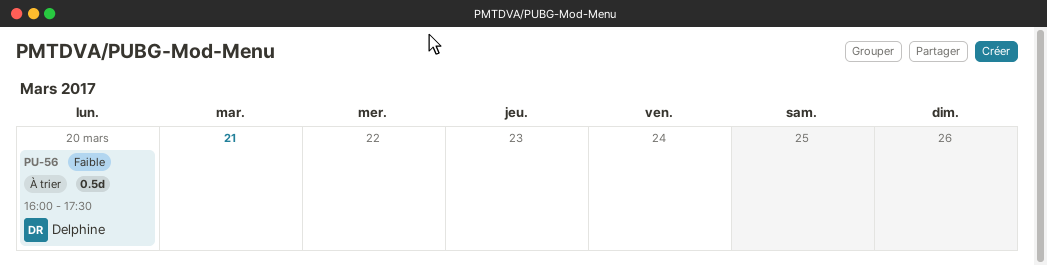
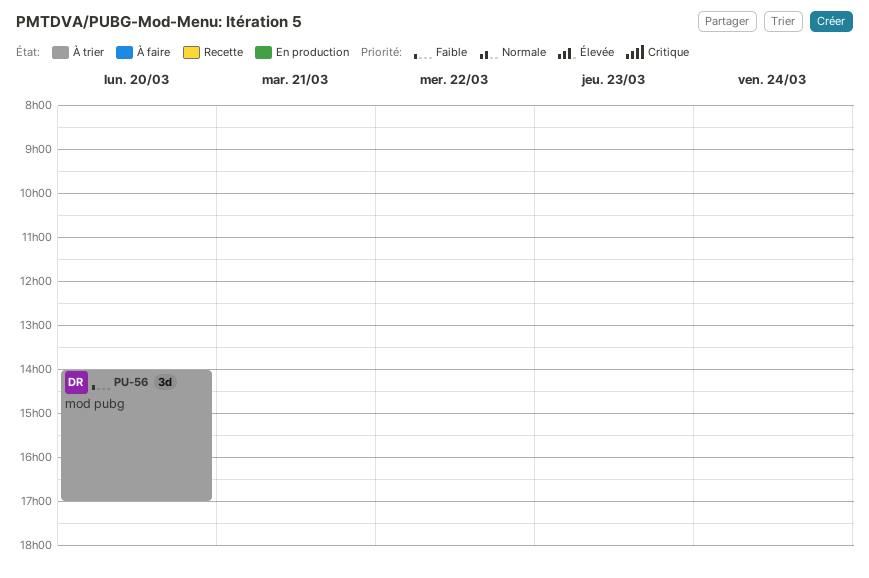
PU-56, estimate: 0.5d -> 3d
PU-56, begins: 16:00 -> 14:00
PU-56, ends: 17:30 -> 17:00

